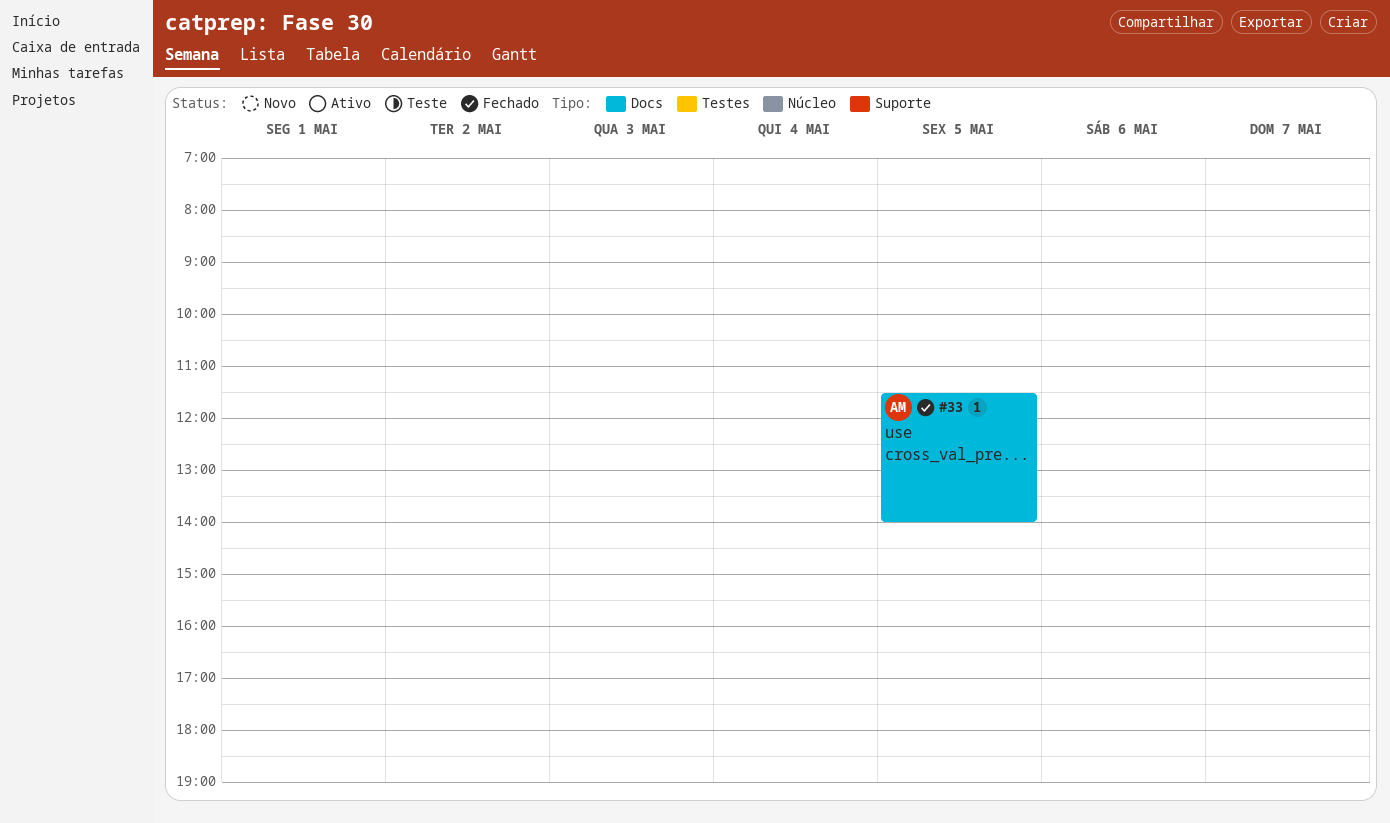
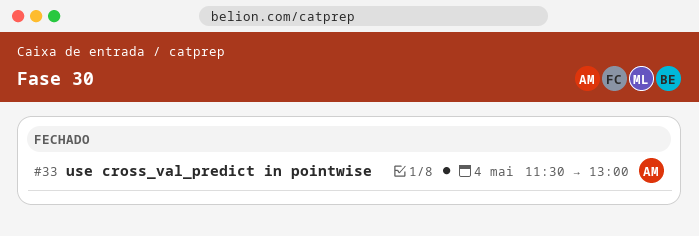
#33, day: May 5 -> May 4
#33, ends: 14:00 -> 13:00

